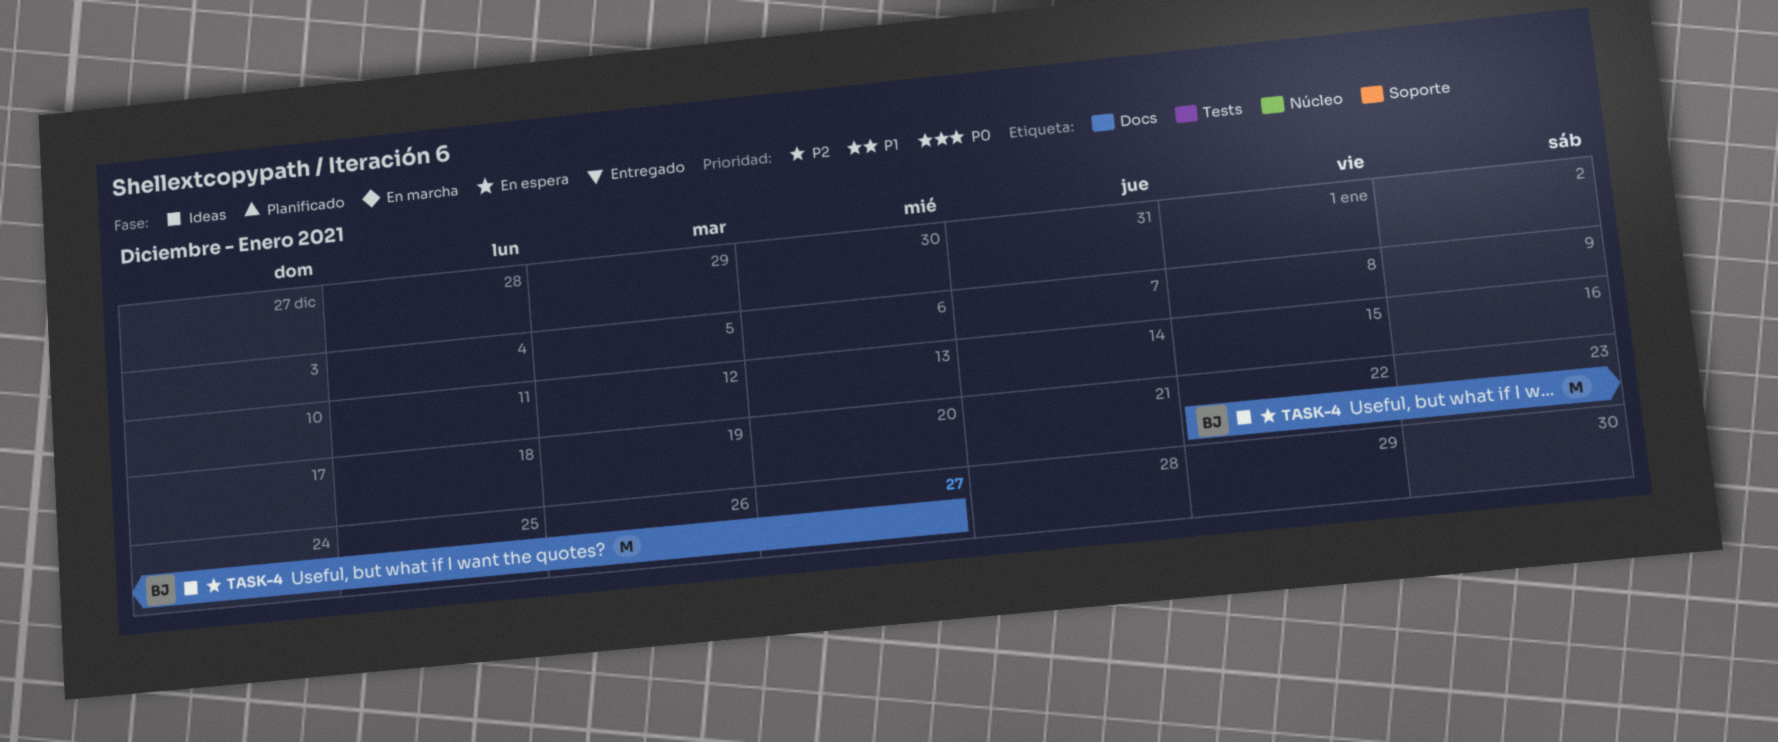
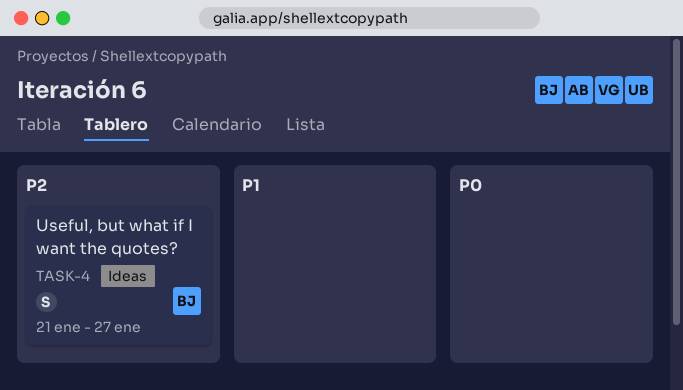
TASK-4, estimate: M -> S
TASK-4, start: Jan 22 -> Jan 21

